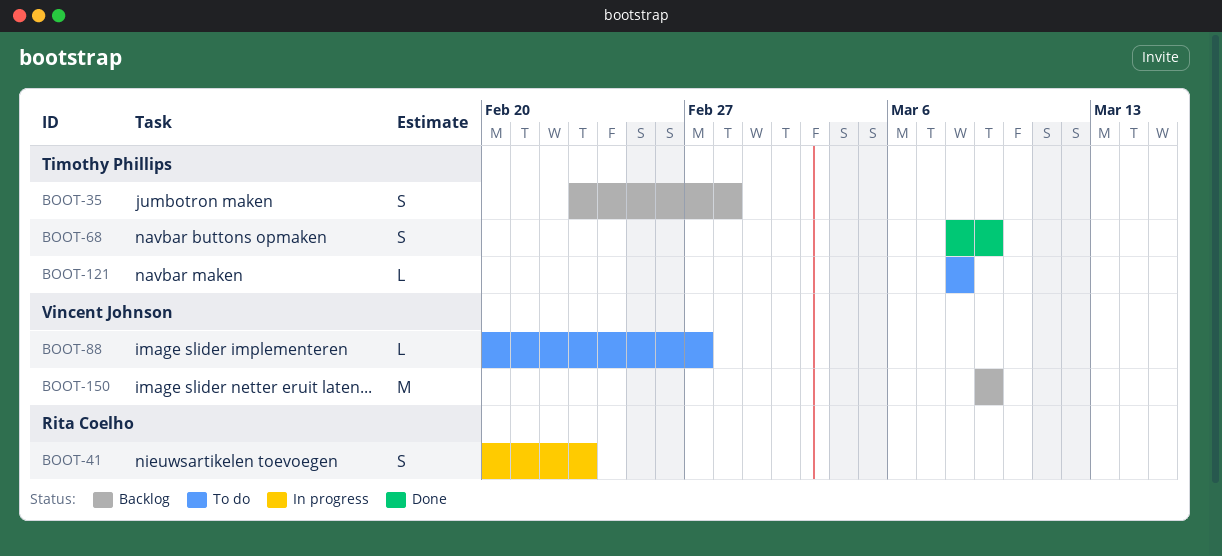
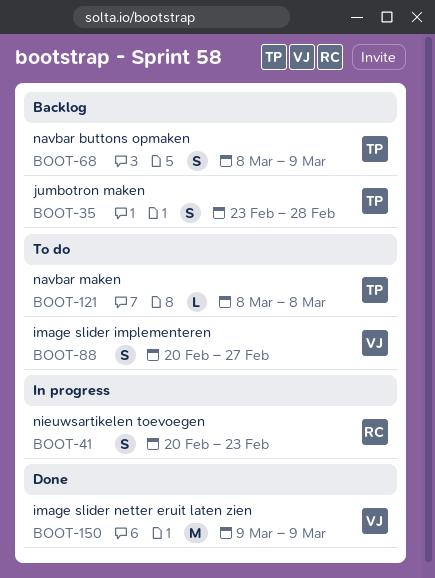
BOOT-68, status: Done -> Backlog
BOOT-88, estimate: L -> S
BOOT-150, status: Backlog -> Done

